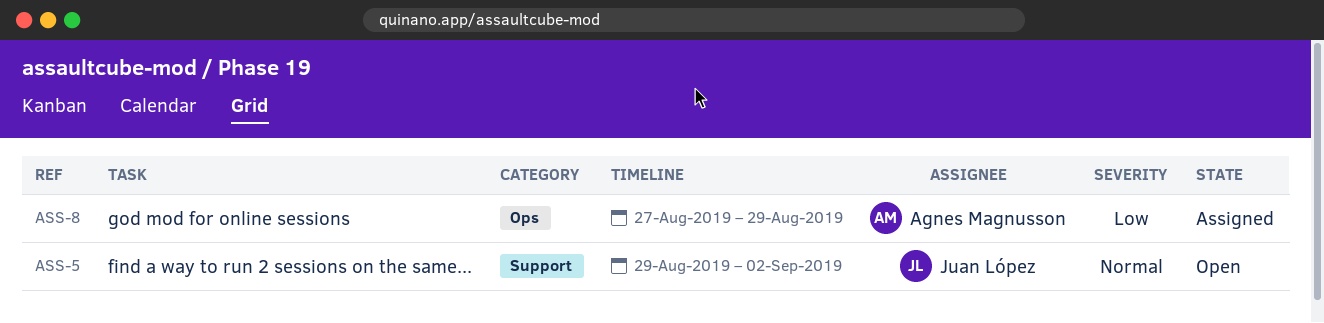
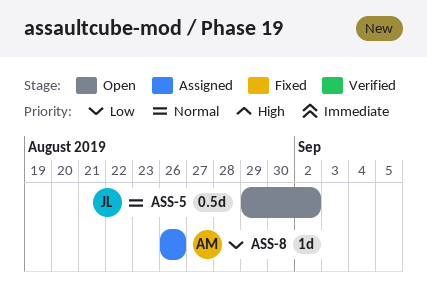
ASS-8, start: Aug 27 -> Aug 26
ASS-8, due: Aug 29 -> Aug 26

